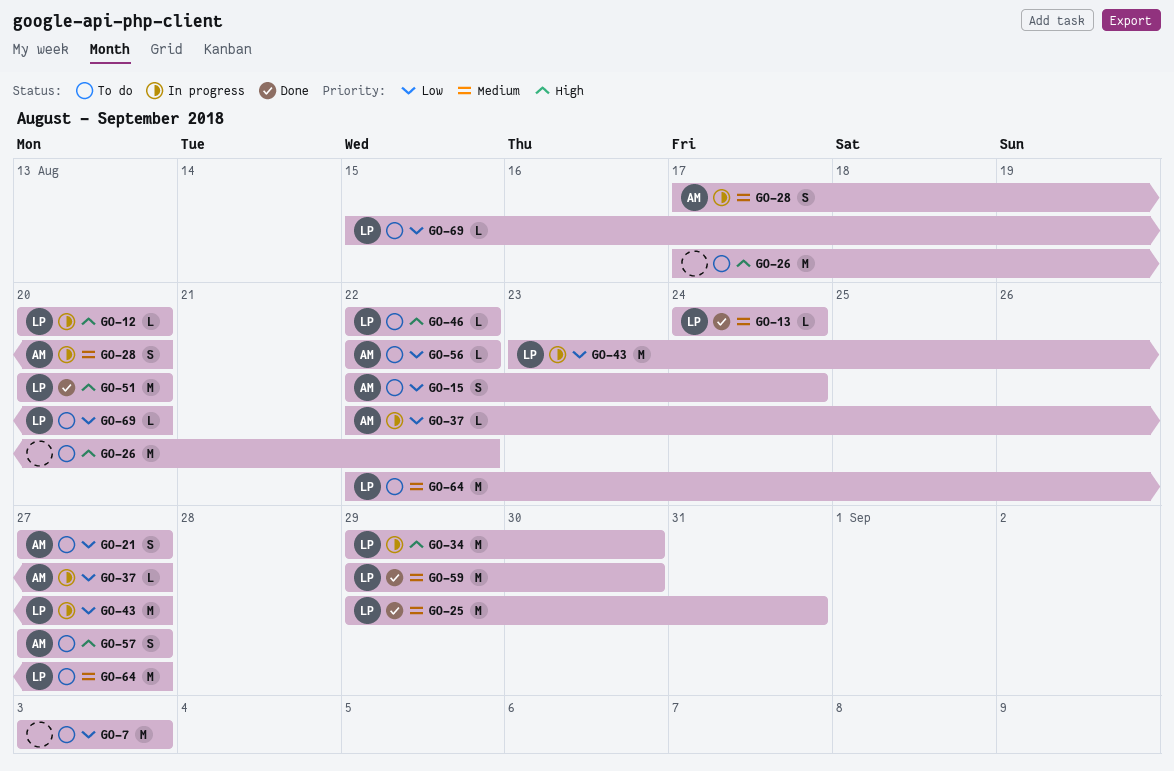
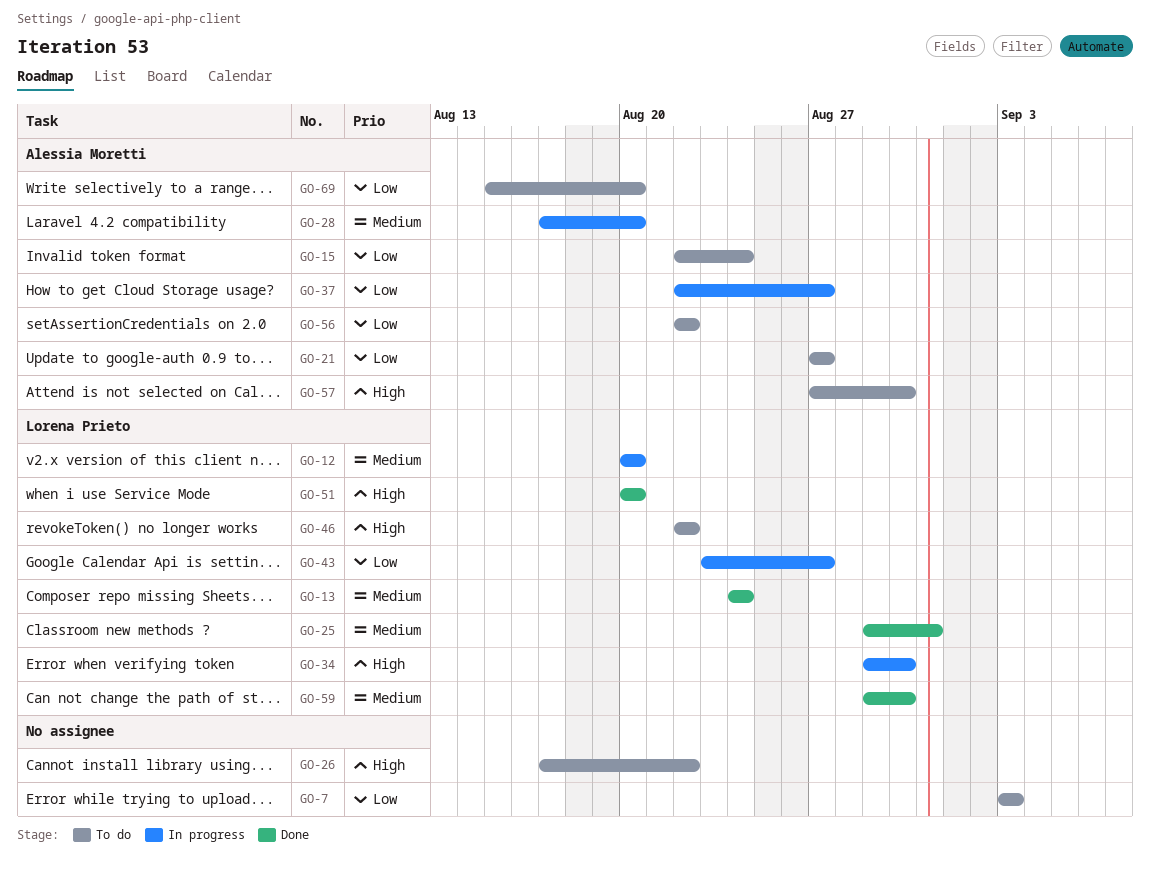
GO-12, priority: High -> Medium
GO-57, due: Aug 27 -> Aug 30
GO-64: present -> none
GO-69, owner: Lorena Prieto -> Alessia Moretti

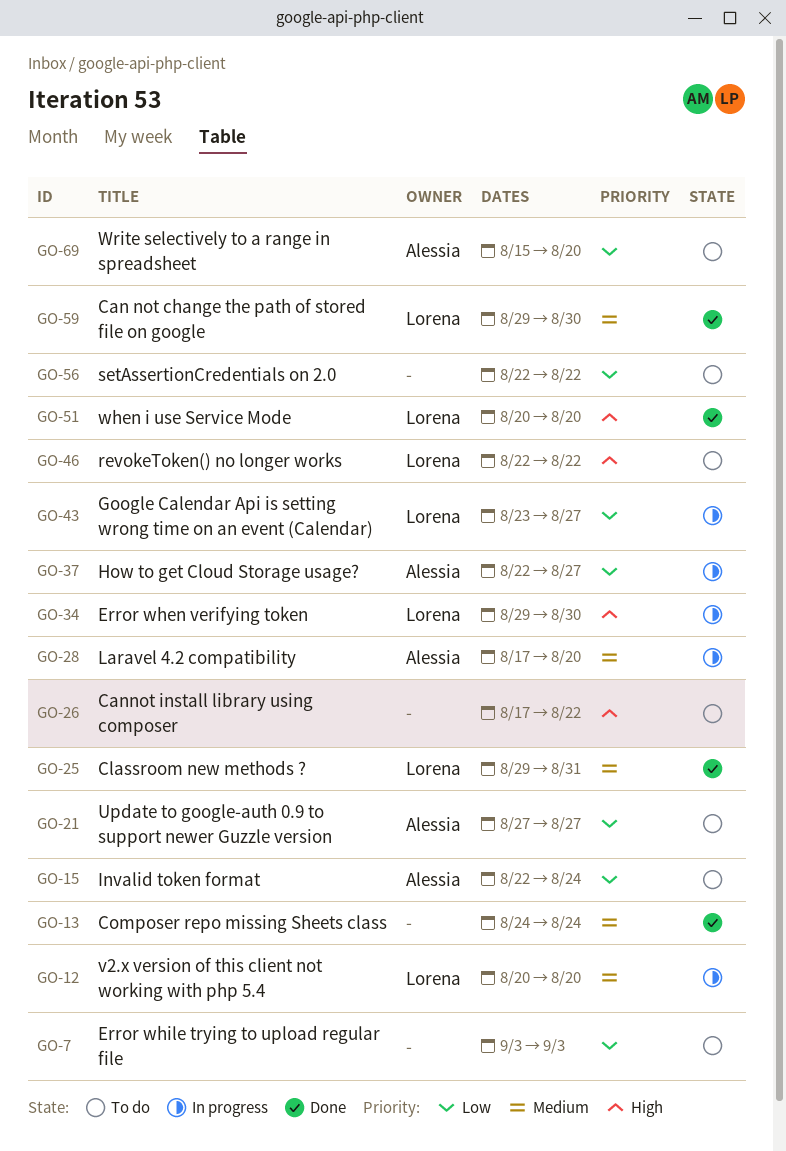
GO-13, owner: Lorena Prieto -> none
GO-56, owner: Alessia Moretti -> none
GO-57: present -> none

